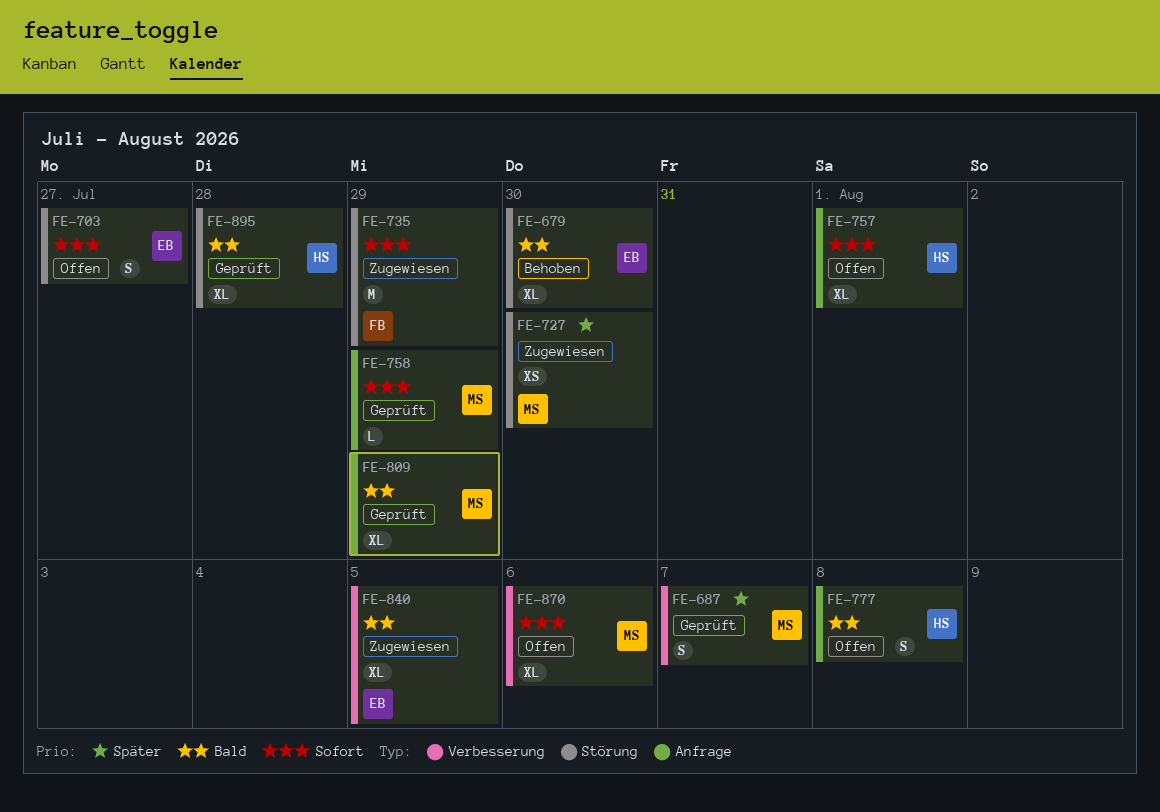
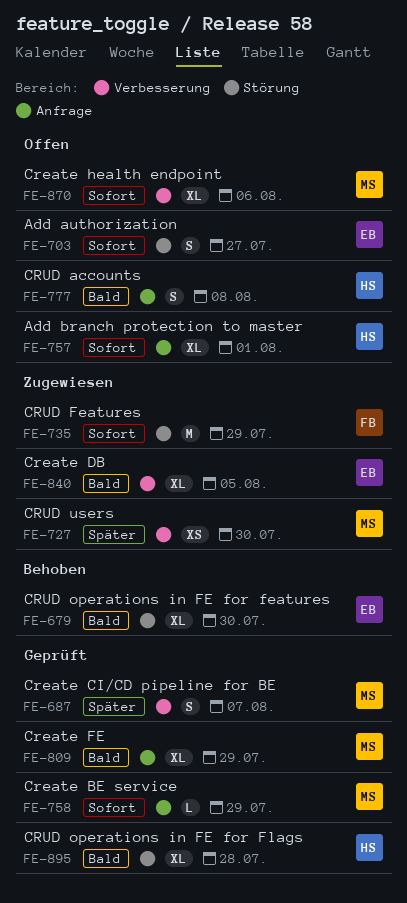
FE-727, label: Störung -> Verbesserung

